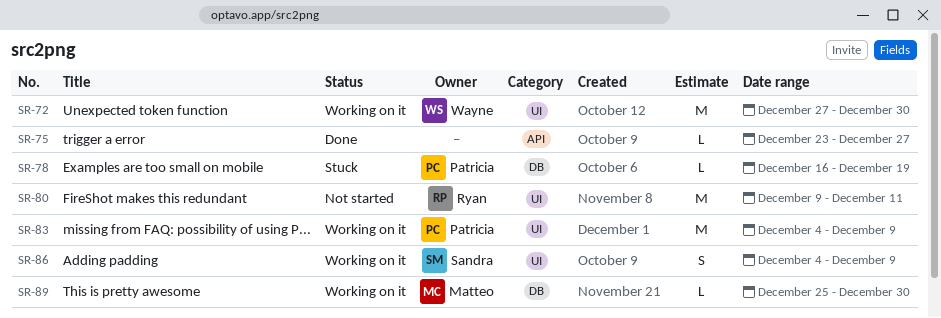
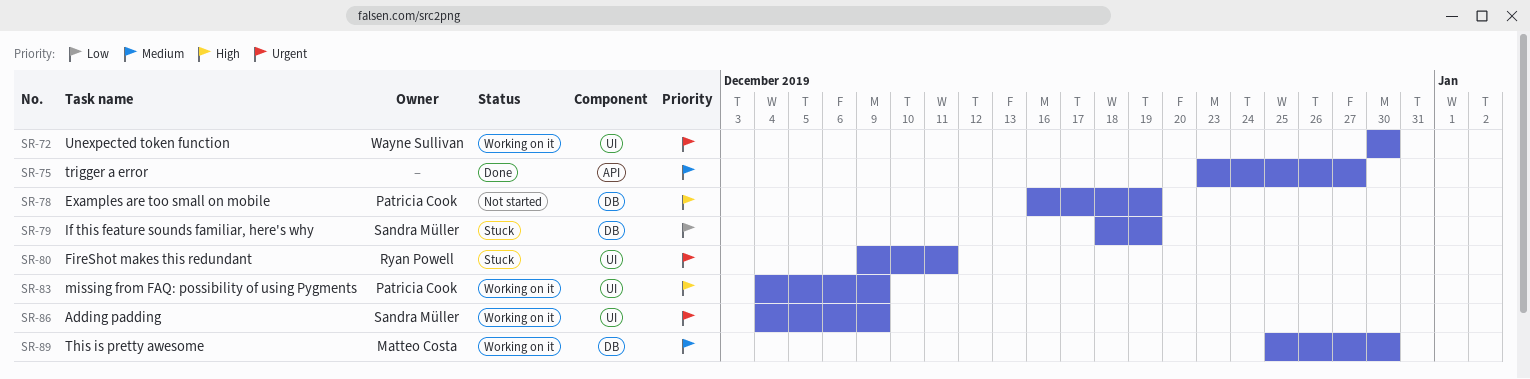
SR-72, start: Dec 27 -> Dec 30
SR-78, status: Stuck -> Not started
SR-79: none -> present
SR-80, status: Not started -> Stuck

